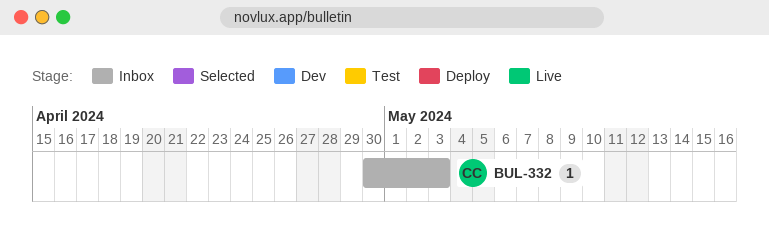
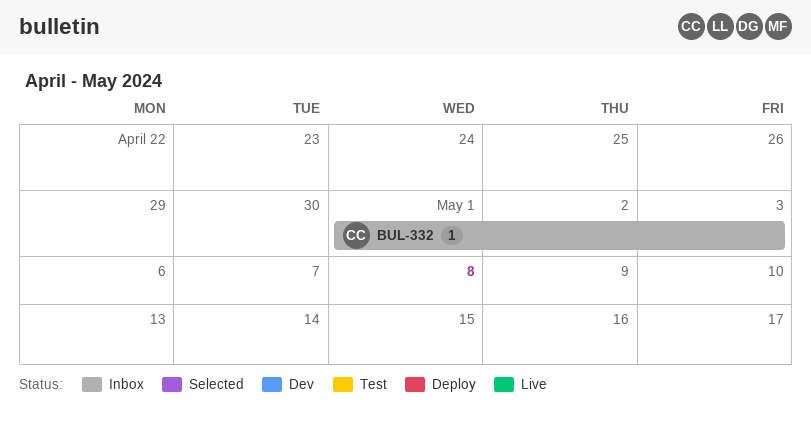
BUL-332, start: Apr 30 -> May 1

